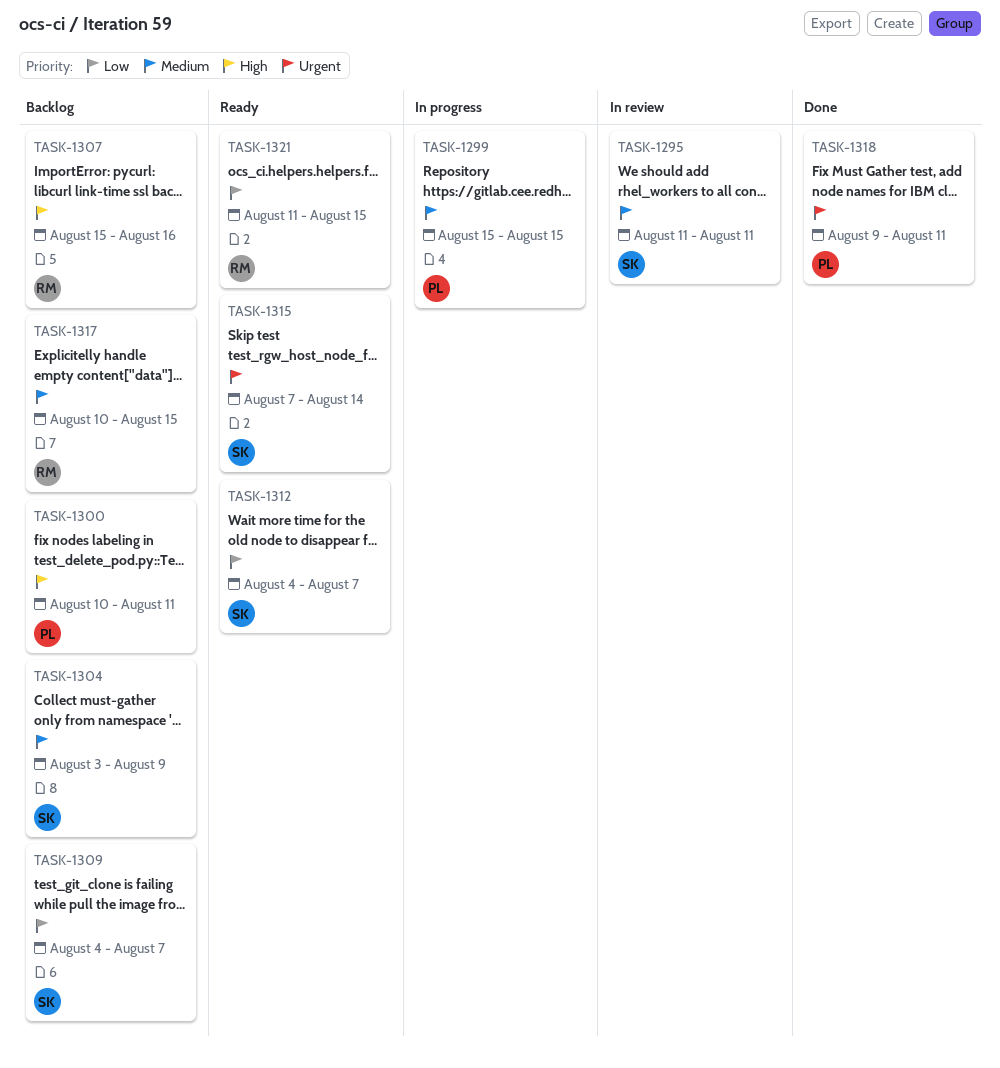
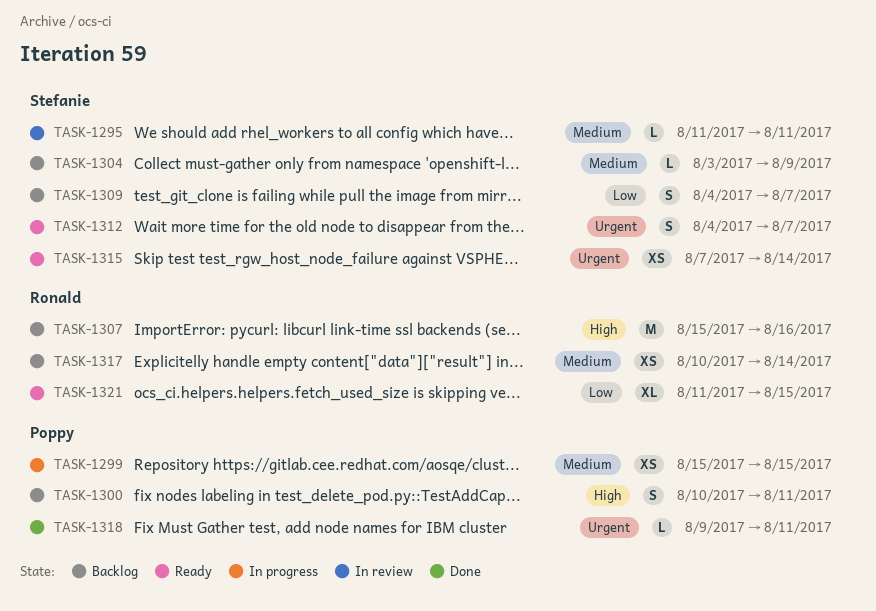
TASK-1312, priority: Low -> Urgent
TASK-1317, due: Aug 15 -> Aug 14

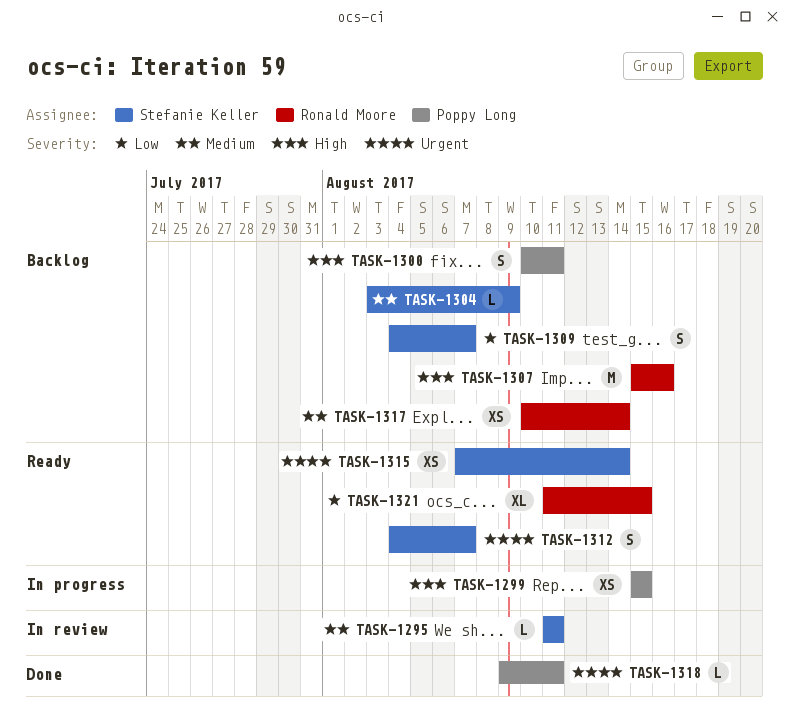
TASK-1299, priority: Medium -> High

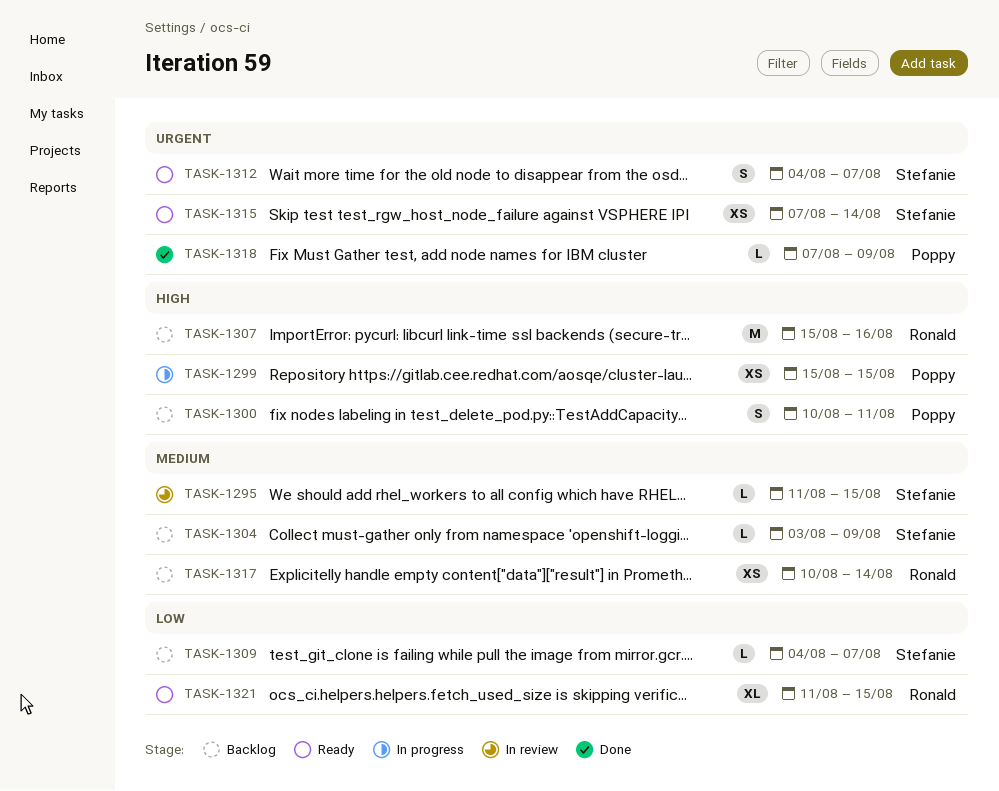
TASK-1295, due: Aug 11 -> Aug 15
TASK-1309, estimate: S -> L
TASK-1318, start: Aug 9 -> Aug 7
TASK-1318, due: Aug 11 -> Aug 9

